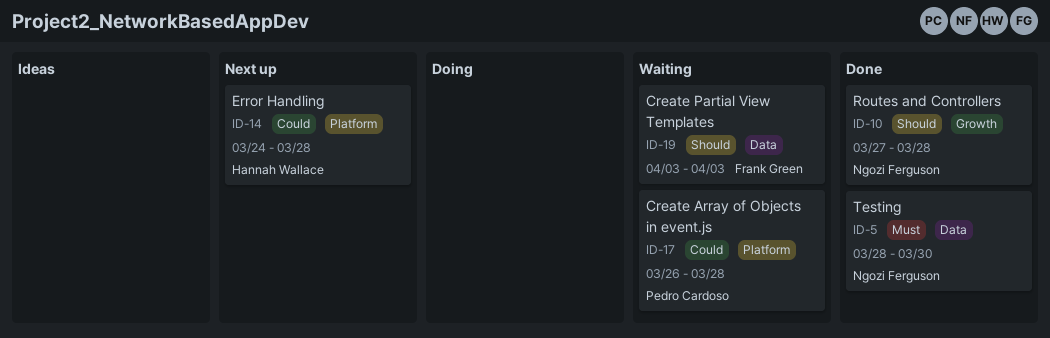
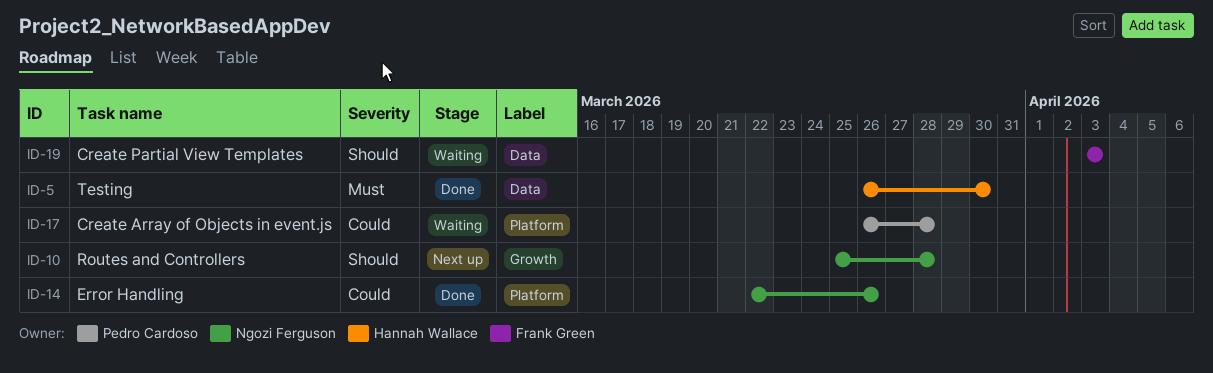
ID-5, owner: Ngozi Ferguson -> Hannah Wallace
ID-5, start: Mar 28 -> Mar 26
ID-10, status: Done -> Next up
ID-10, start: Mar 27 -> Mar 25
ID-14, status: Next up -> Done
ID-14, owner: Hannah Wallace -> Ngozi Ferguson
ID-14, start: Mar 24 -> Mar 22
ID-14, due: Mar 28 -> Mar 26

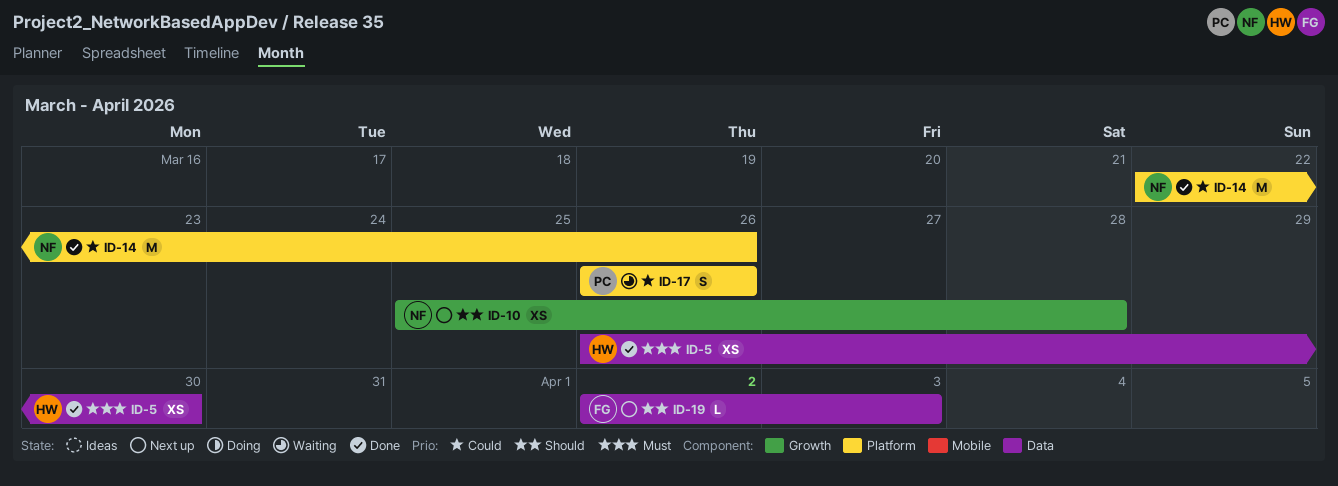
ID-17, due: Mar 28 -> Mar 26
ID-19, status: Waiting -> Next up
ID-19, start: Apr 3 -> Apr 2

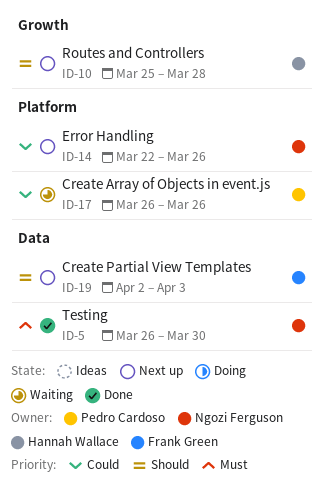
ID-5, owner: Hannah Wallace -> Ngozi Ferguson
ID-10, owner: Ngozi Ferguson -> Hannah Wallace
ID-14, status: Done -> Next up

